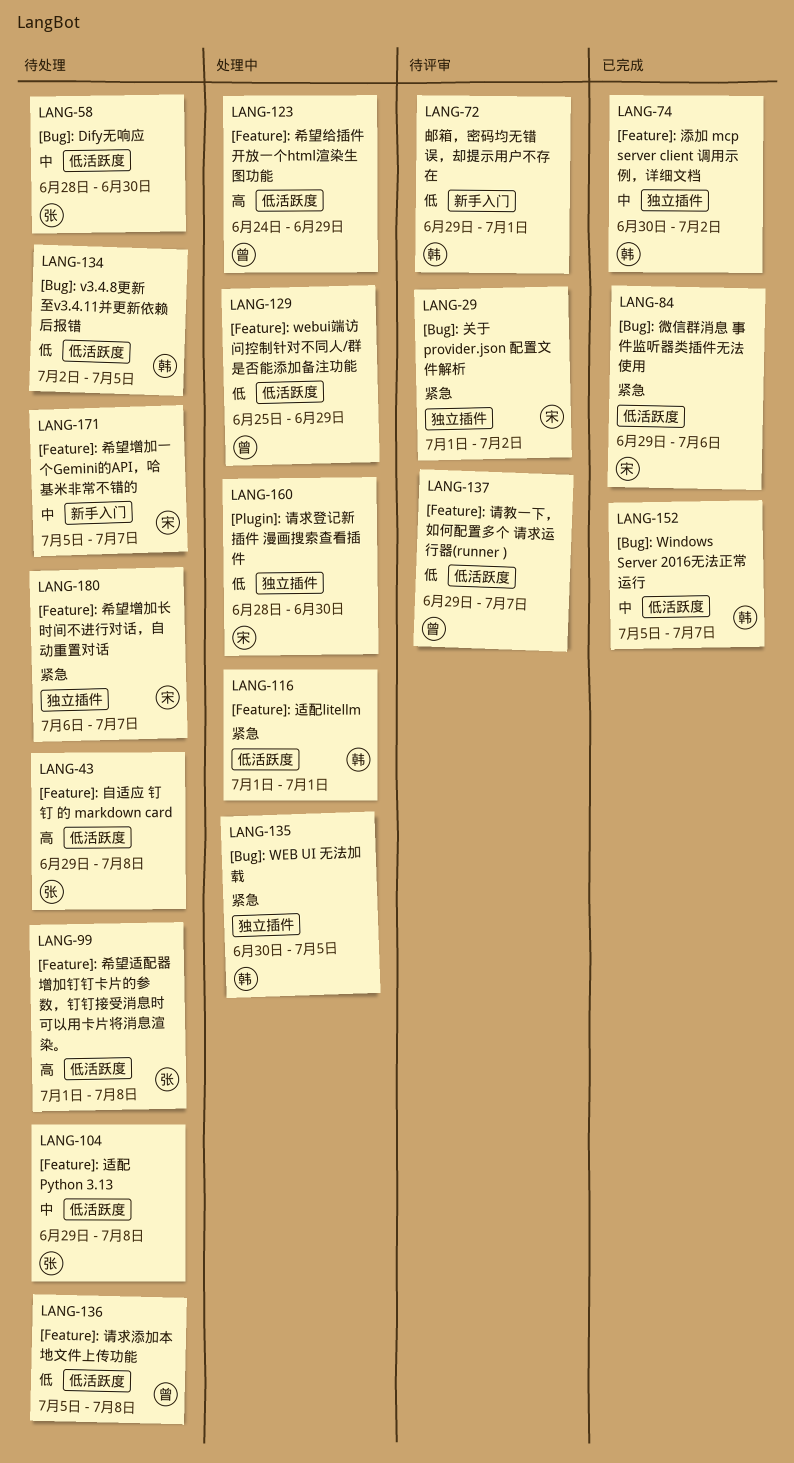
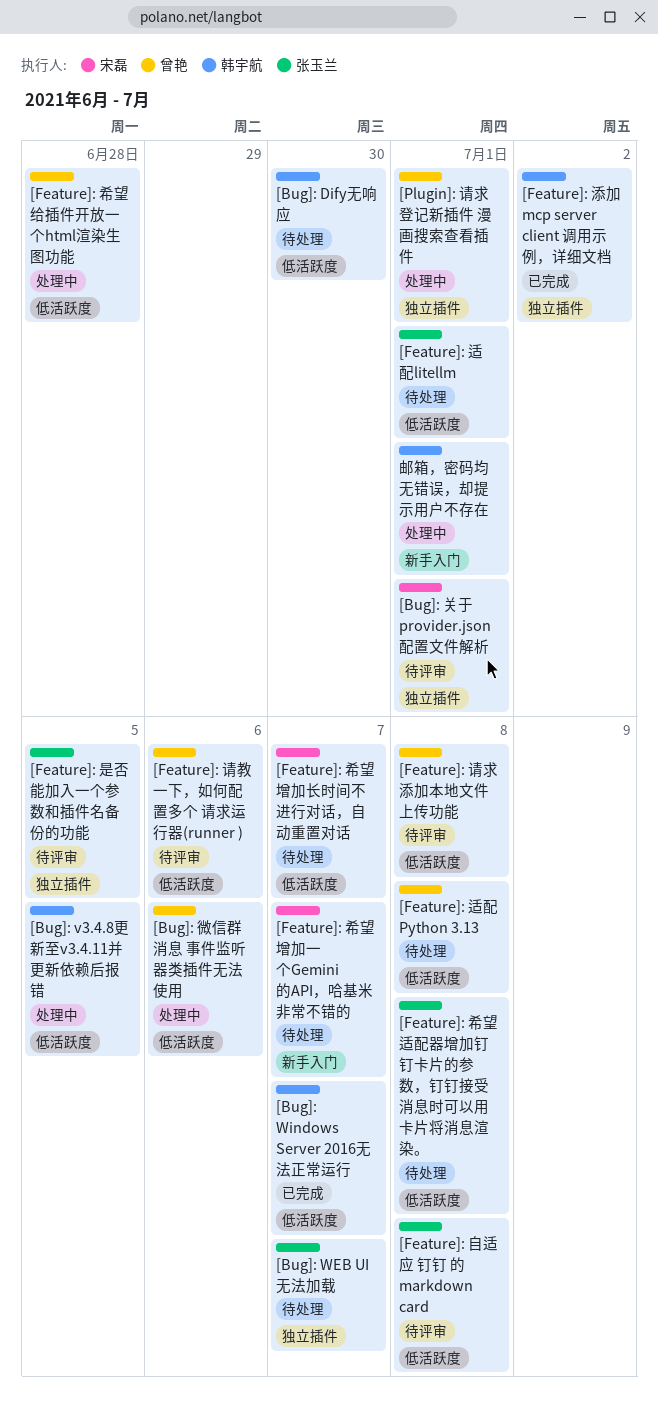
[Bug]: Dify无响应, owner: 张玉兰 -> 韩宇航
[Bug]: v3.4.8更新至v3.4.11并更新依赖后报错, status: 待处理 -> 处理中
[Bug]: WEB UI 无法加载, status: 处理中 -> 待处理
[Bug]: WEB UI 无法加载, owner: 韩宇航 -> 张玉兰
[Bug]: WEB UI 无法加载, due: Jul 5 -> Jul 7
[Bug]: 关于 provider.json 配置文件解析, due: Jul 2 -> Jul 1
[Bug]: 微信群消息 事件监听器类插件无法使用, status: 已完成 -> 处理中
[Bug]: 微信群消息 事件监听器类插件无法使用, owner: 宋磊 -> 曾艳
[Feature]: webui端访问控制针对不同人/群是否能添加备注功能: present -> none
[Feature]: 希望增加长时间不进行对话，自动重置对话, label: 独立插件 -> 低活跃度
[Feature]: 希望给插件开放一个html渲染生图功能, due: Jun 29 -> Jun 28
[Feature]: 是否能加入一个参数和插件名备份的功能: none -> present
[Feature]: 自适应 钉钉 的 markdown card, status: 待处理 -> 待评审
[Feature]: 请教一下，如何配置多个 请求运行器(runner ), due: Jul 7 -> Jul 6
[Feature]: 请求添加本地文件上传功能, status: 待处理 -> 待评审
[Feature]: 适配 Python 3.13, owner: 张玉兰 -> 曾艳
[Feature]: 适配litellm, status: 处理中 -> 待处理
[Feature]: 适配litellm, owner: 韩宇航 -> 张玉兰
[Plugin]: 请求登记新插件 漫画搜索查看插件, owner: 宋磊 -> 曾艳
[Plugin]: 请求登记新插件 漫画搜索查看插件, due: Jun 30 -> Jul 1
邮箱，密码均无错误，却提示用户不存在, status: 待评审 -> 处理中

